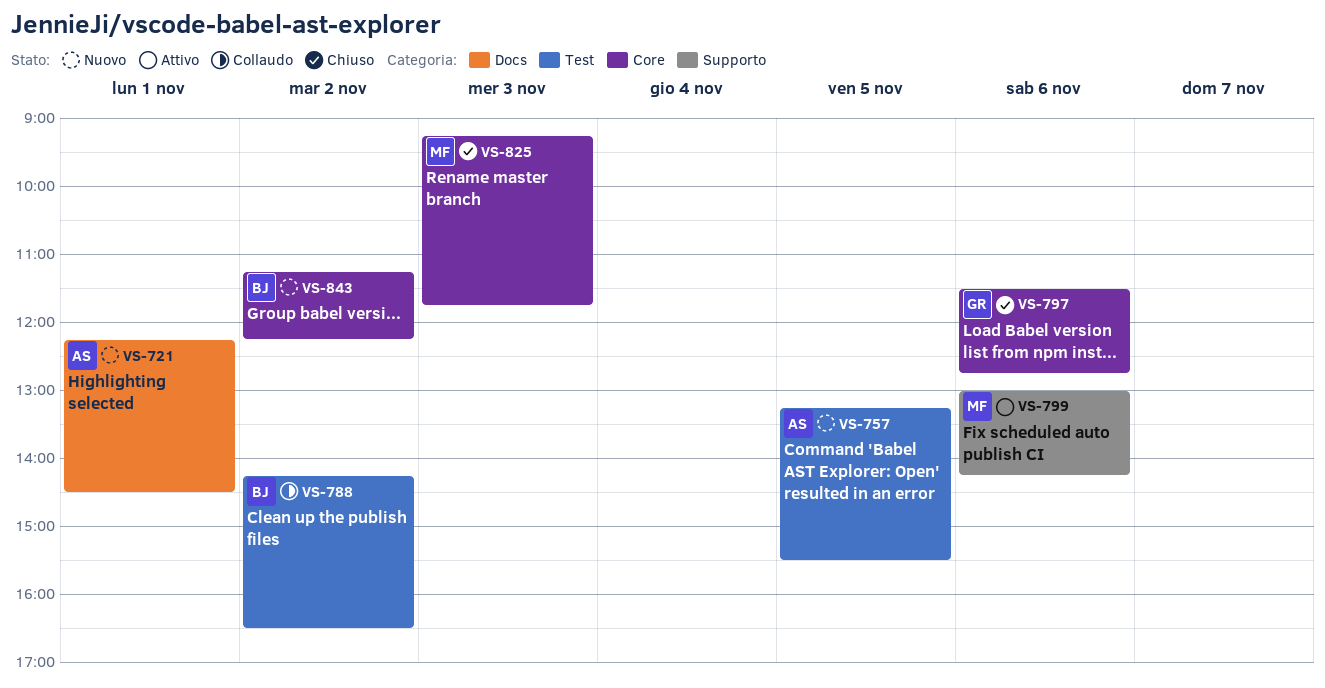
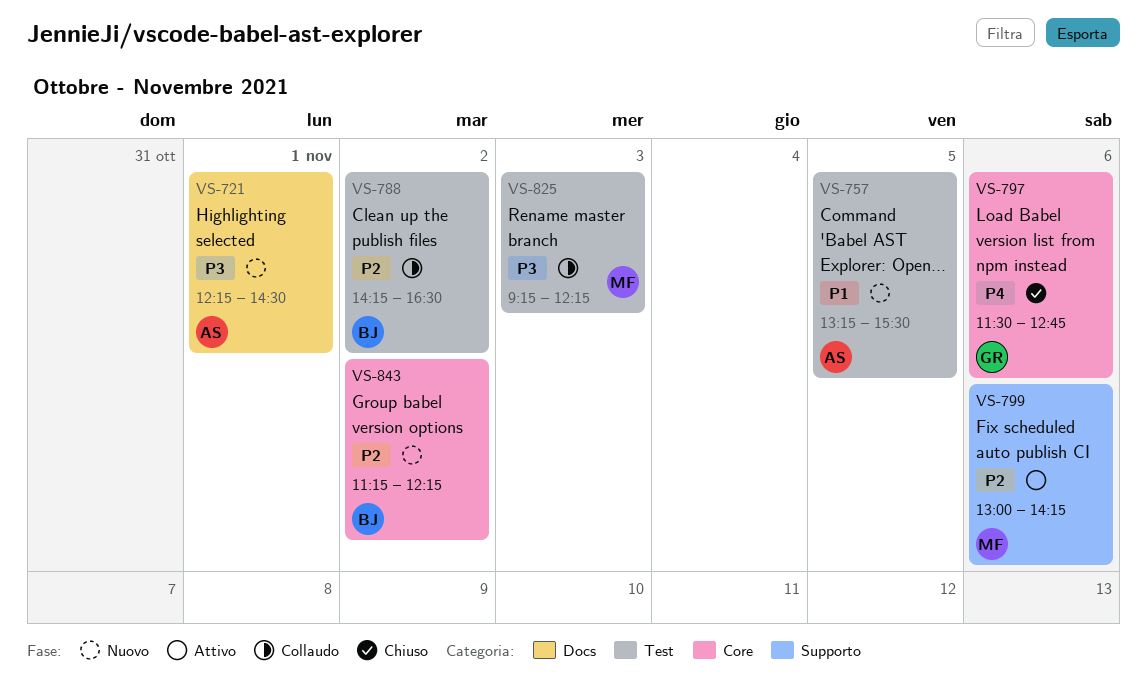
VS-825, status: Chiuso -> Collaudo
VS-825, label: Core -> Test
VS-825, ends: 11:45 -> 12:15

